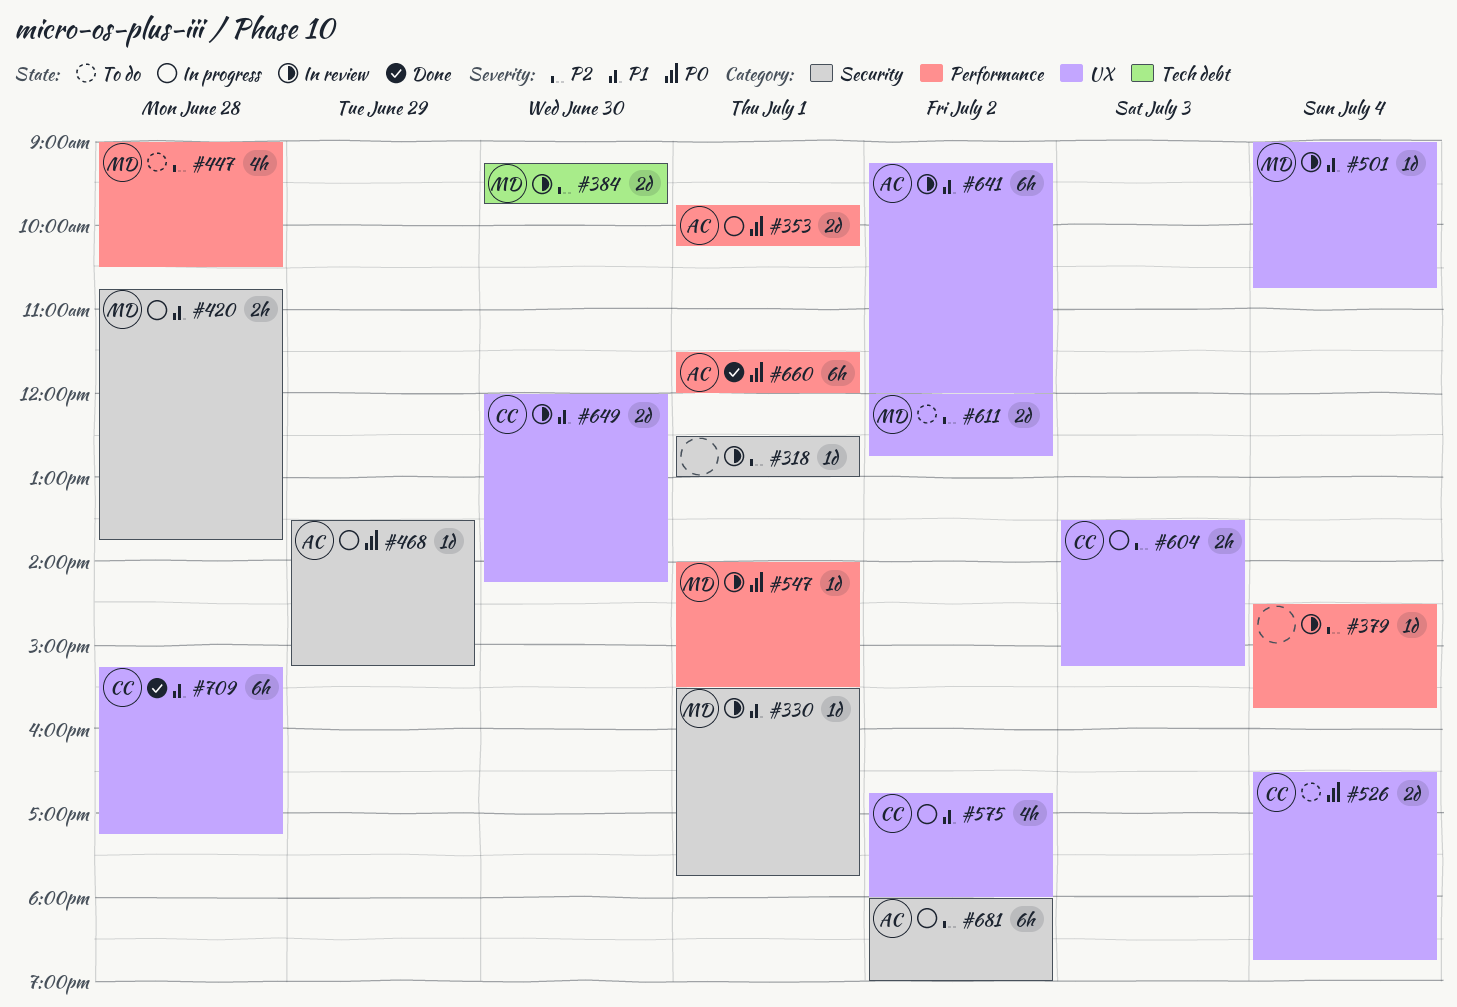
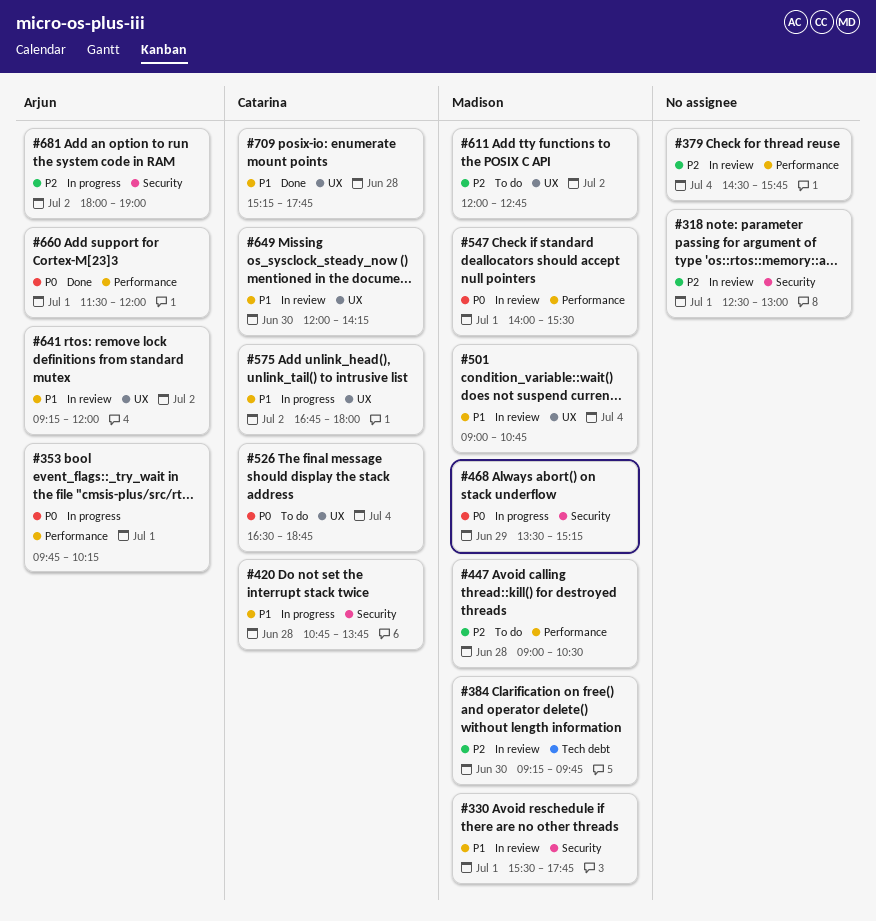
#420, owner: Madison -> Catarina
#468, owner: Arjun -> Madison
#604: present -> none
#709, ends: 17:15 -> 17:45

